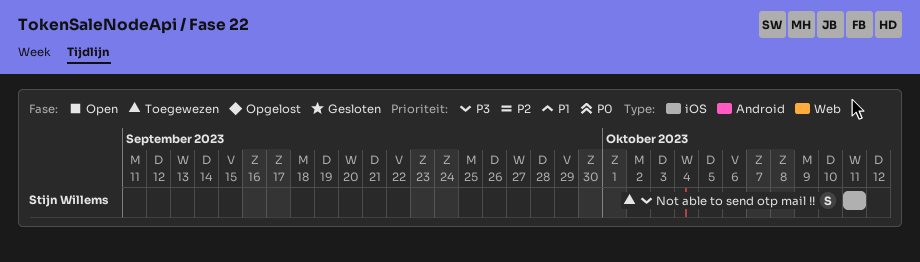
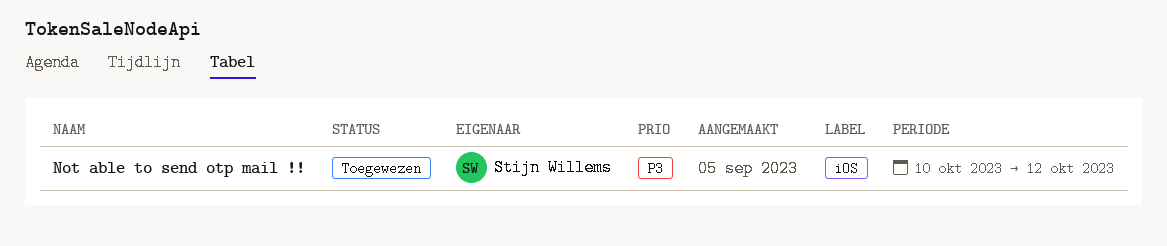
Not able to send otp mail !!, start: Oct 11 -> Oct 10
Not able to send otp mail !!, due: Oct 11 -> Oct 12

